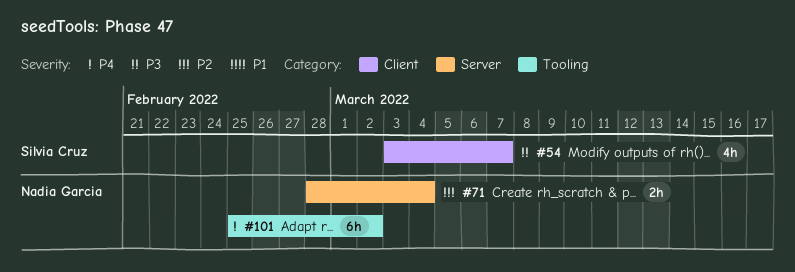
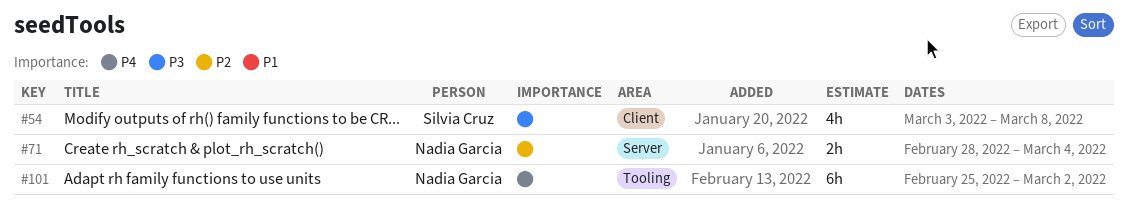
#54, due: Mar 7 -> Mar 8

